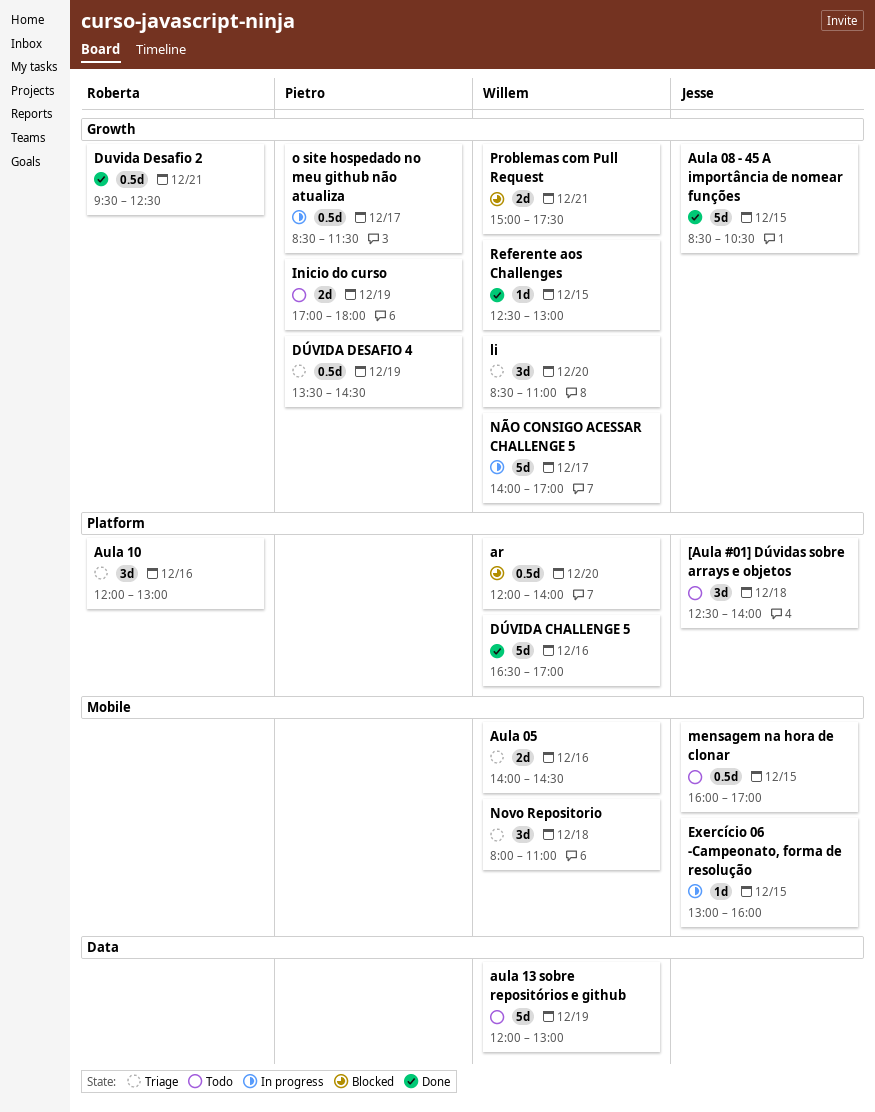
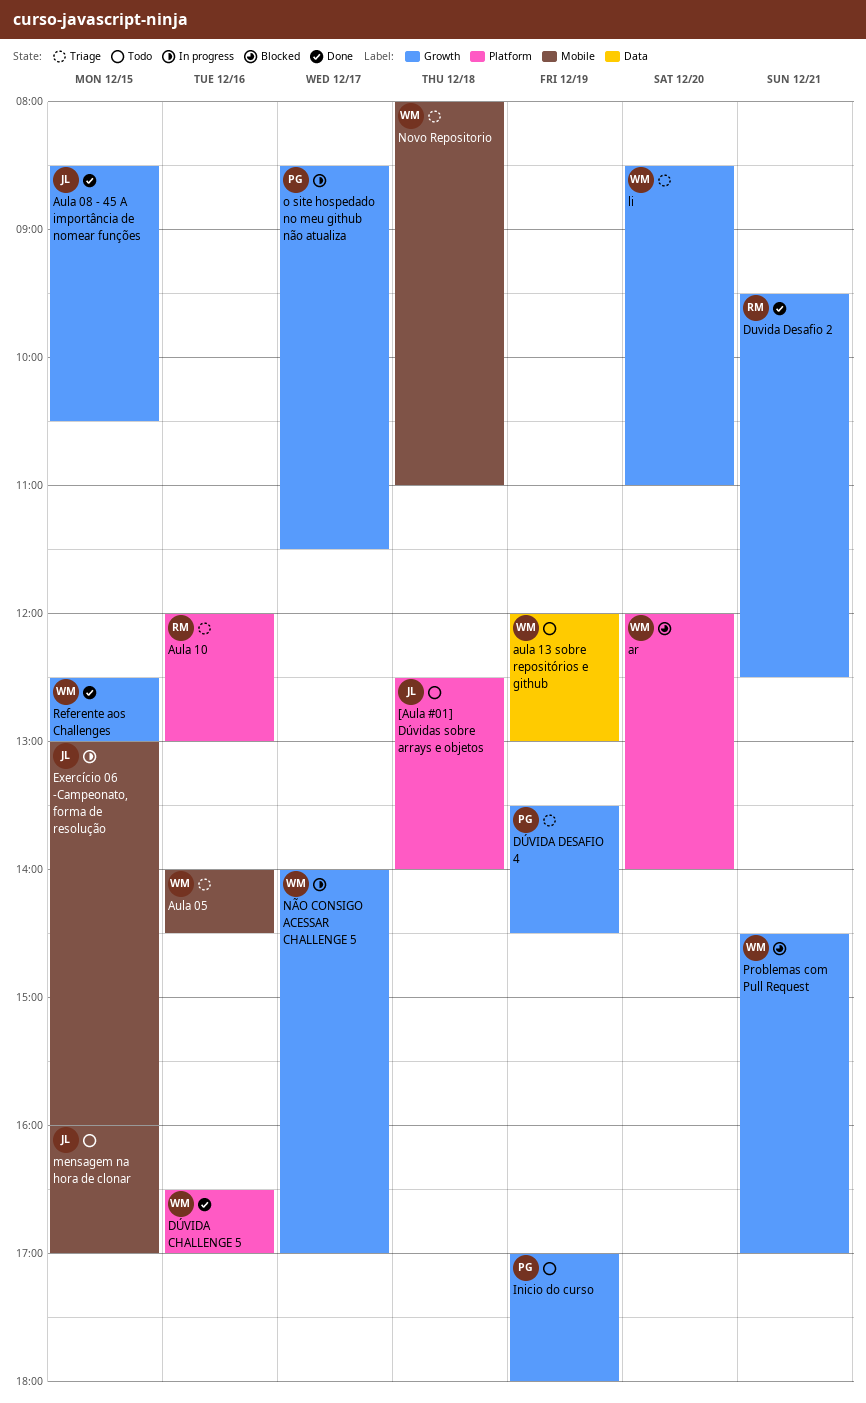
Problemas com Pull Request, begins: 15:00 -> 14:30
Problemas com Pull Request, ends: 17:30 -> 17:00

